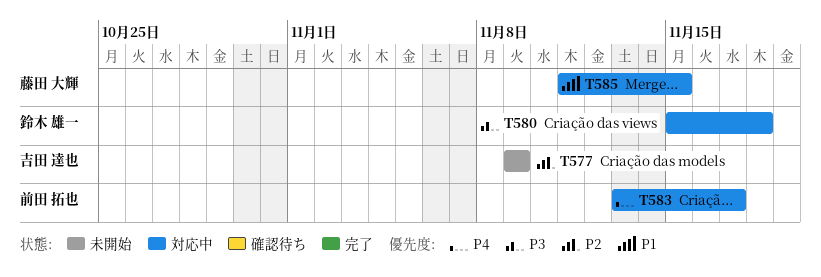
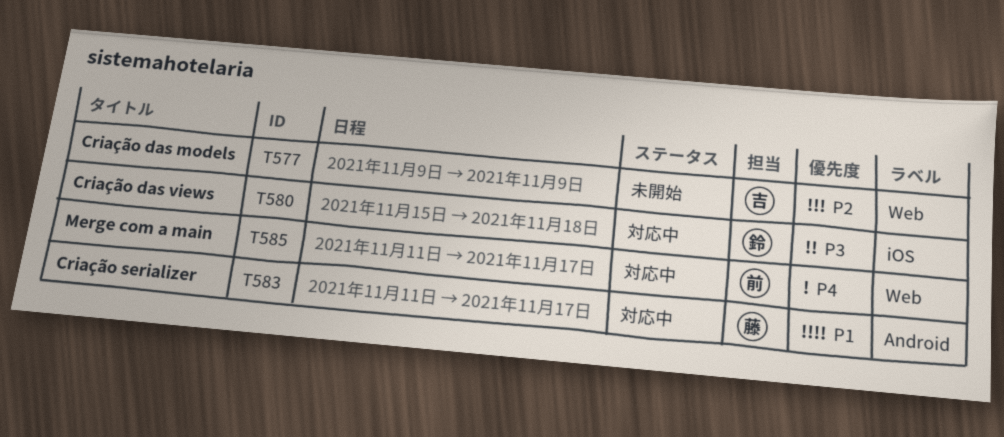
T583, owner: 前田 拓也 -> 藤田 大輝
T583, priority: P4 -> P1
T583, start: Nov 13 -> Nov 11
T585, owner: 藤田 大輝 -> 前田 拓也
T585, priority: P1 -> P4
T585, due: Nov 15 -> Nov 17

